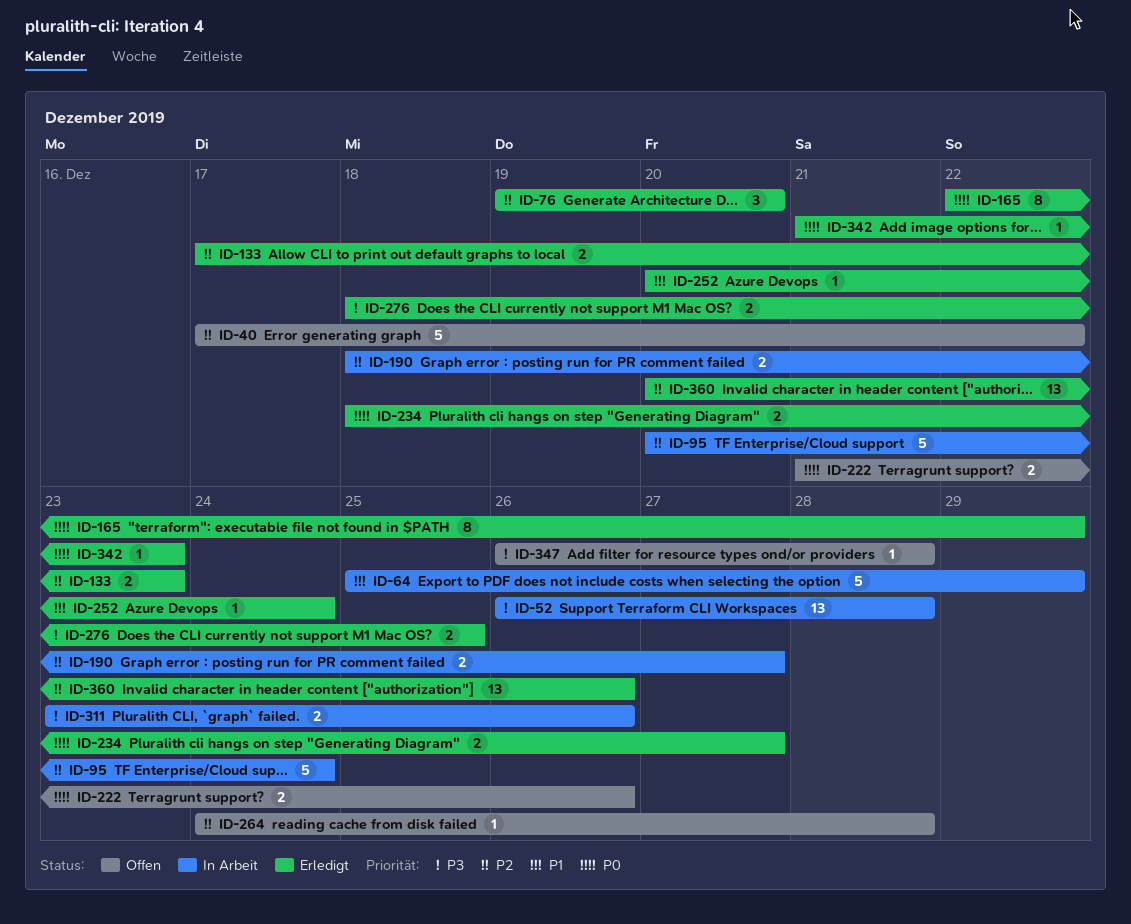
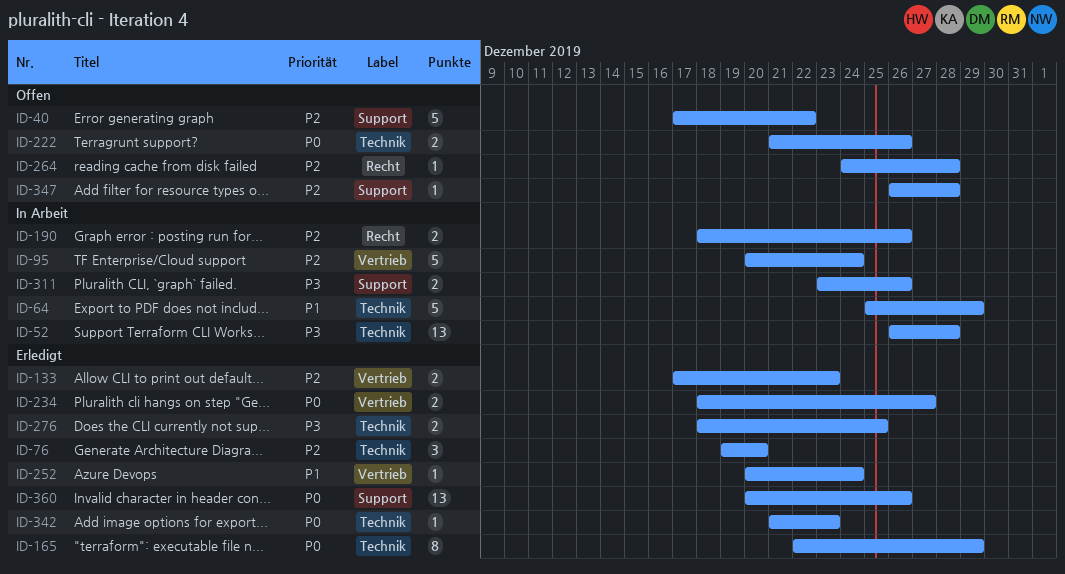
ID-190, due: Dec 27 -> Dec 26
ID-347, priority: P3 -> P2
ID-360, priority: P2 -> P0

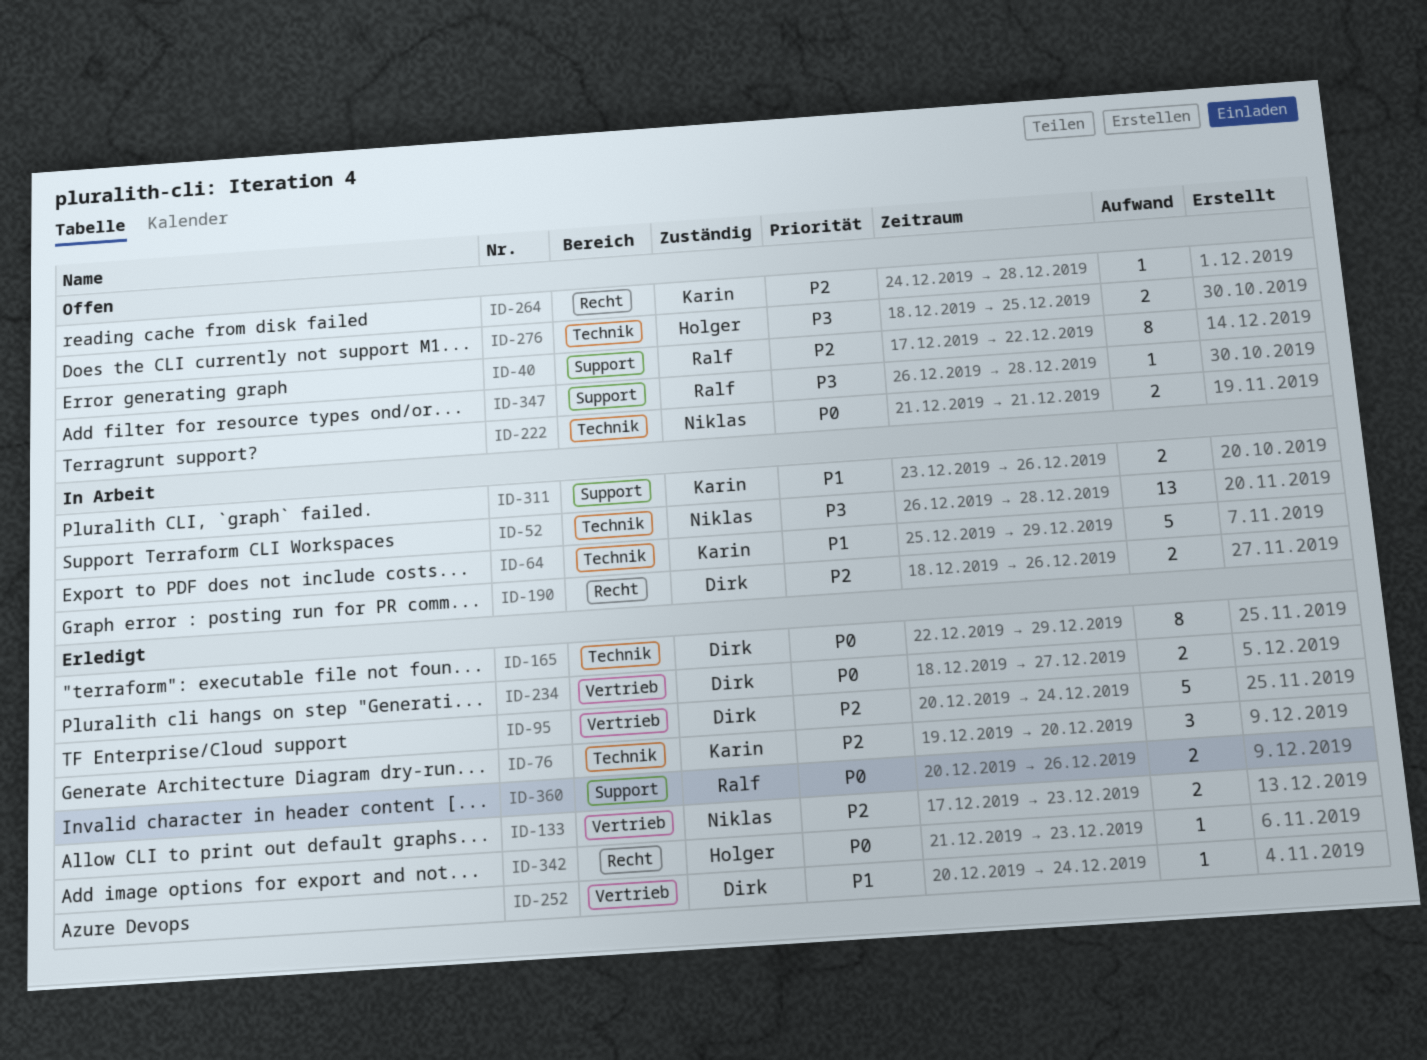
ID-40, estimate: 5 -> 8
ID-95, status: In Arbeit -> Erledigt
ID-222, due: Dec 26 -> Dec 21
ID-276, status: Erledigt -> Offen
ID-311, priority: P3 -> P1
ID-342, label: Technik -> Recht
ID-347, priority: P2 -> P3
ID-360, estimate: 13 -> 2

